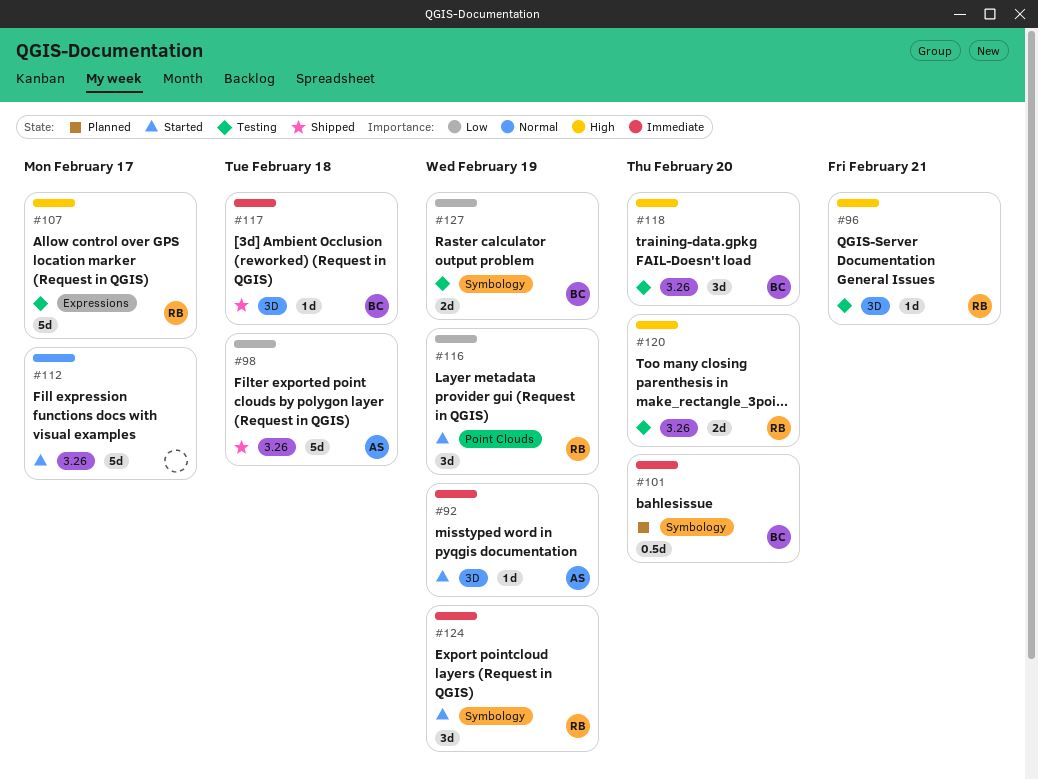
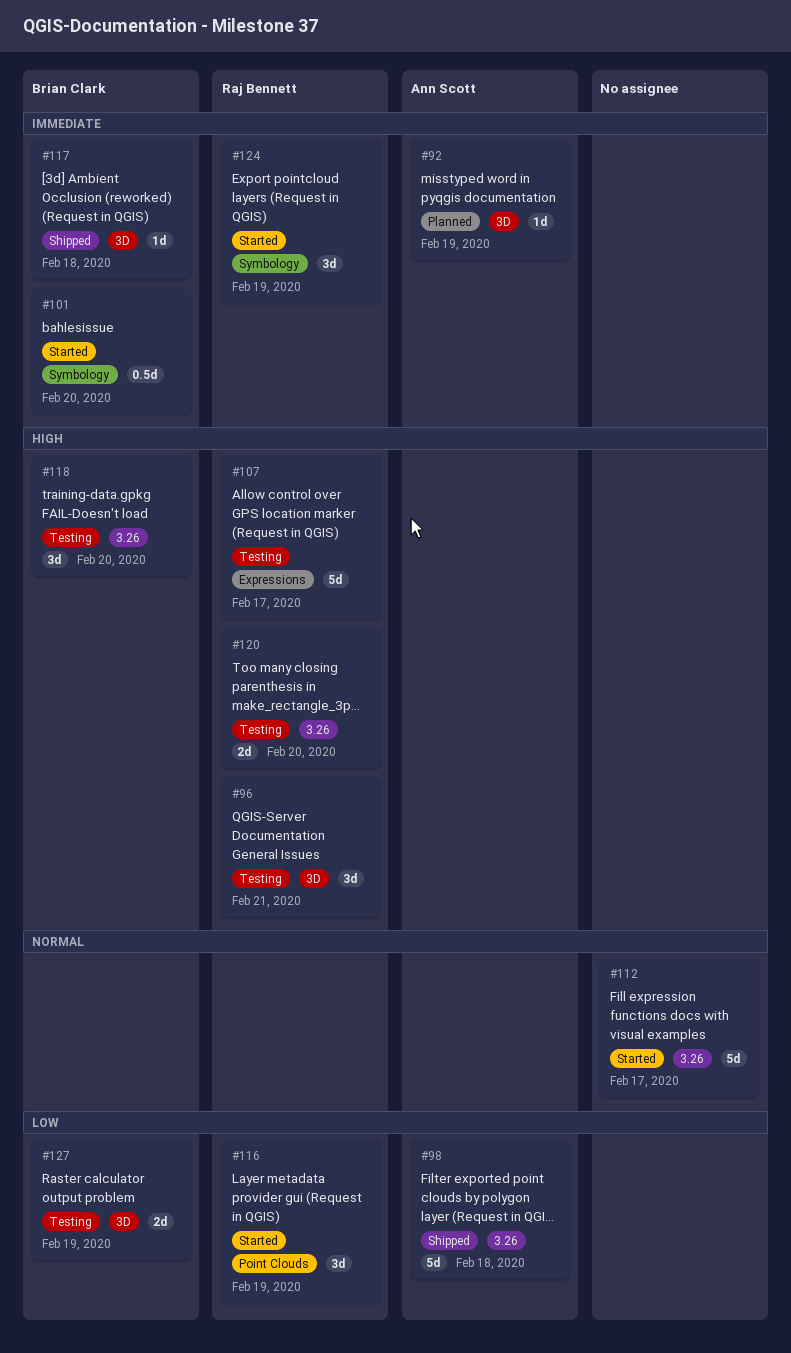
#92, status: Started -> Planned
#96, estimate: 1d -> 3d
#101, status: Planned -> Started
#127, label: Symbology -> 3D

